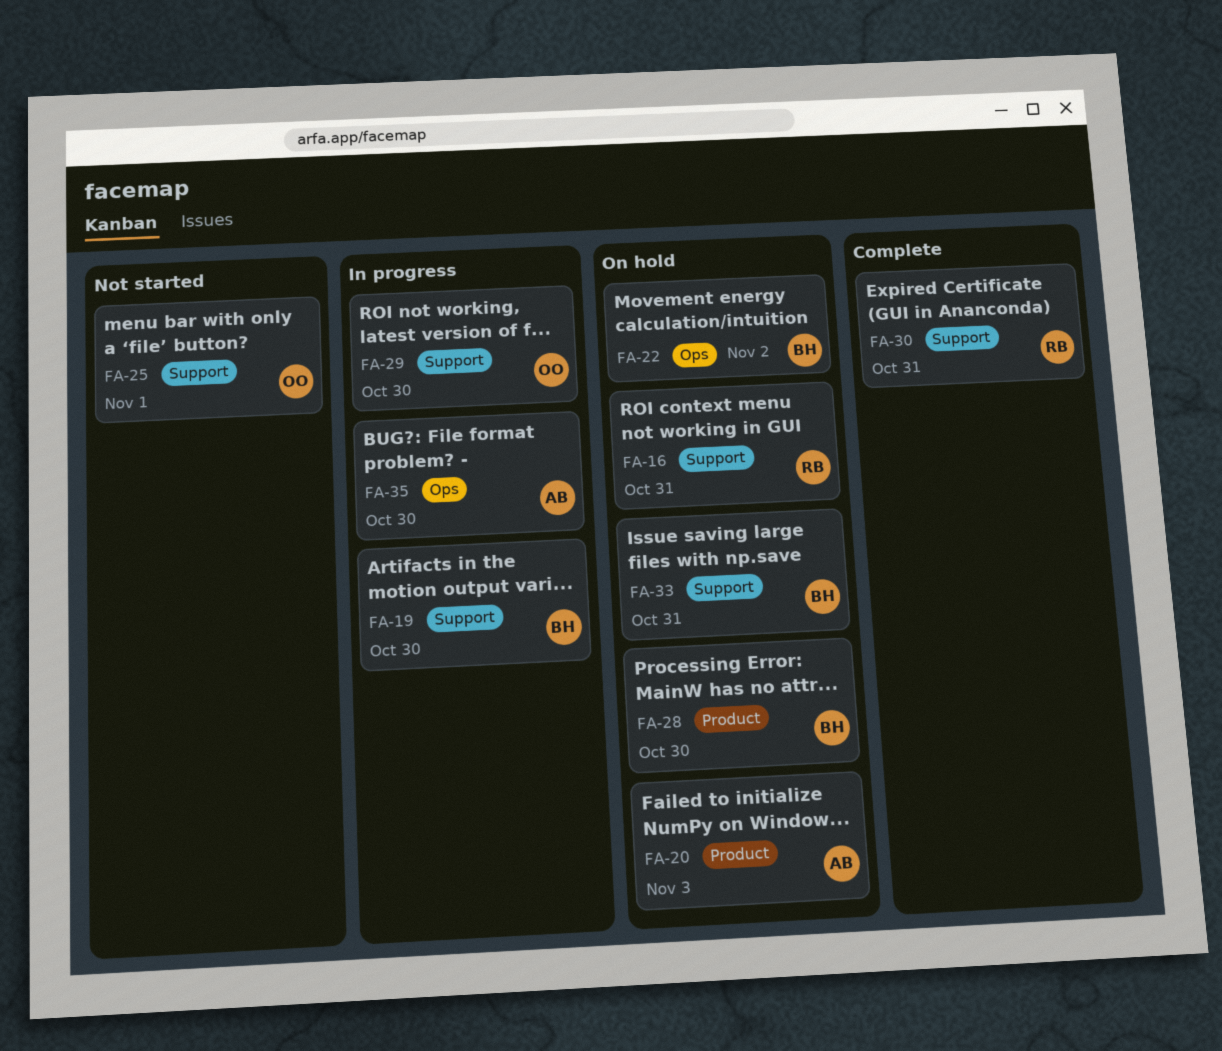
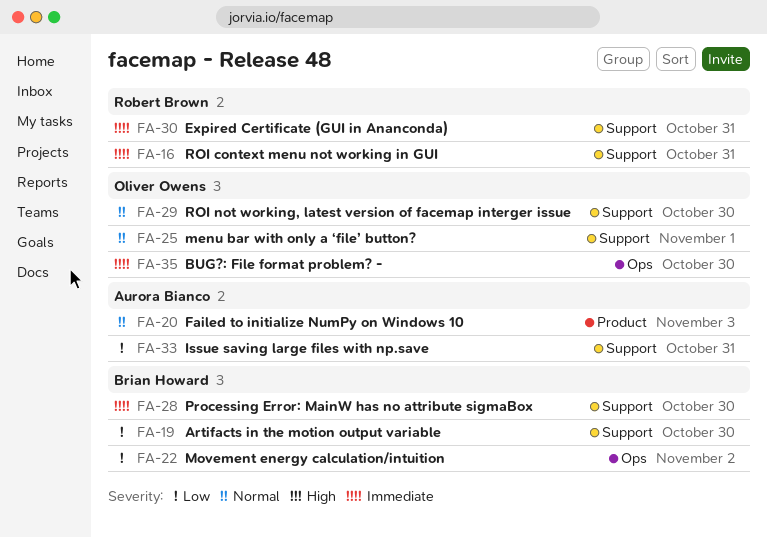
FA-28, label: Product -> Support
FA-33, owner: Brian Howard -> Aurora Bianco
FA-35, owner: Aurora Bianco -> Oliver Owens

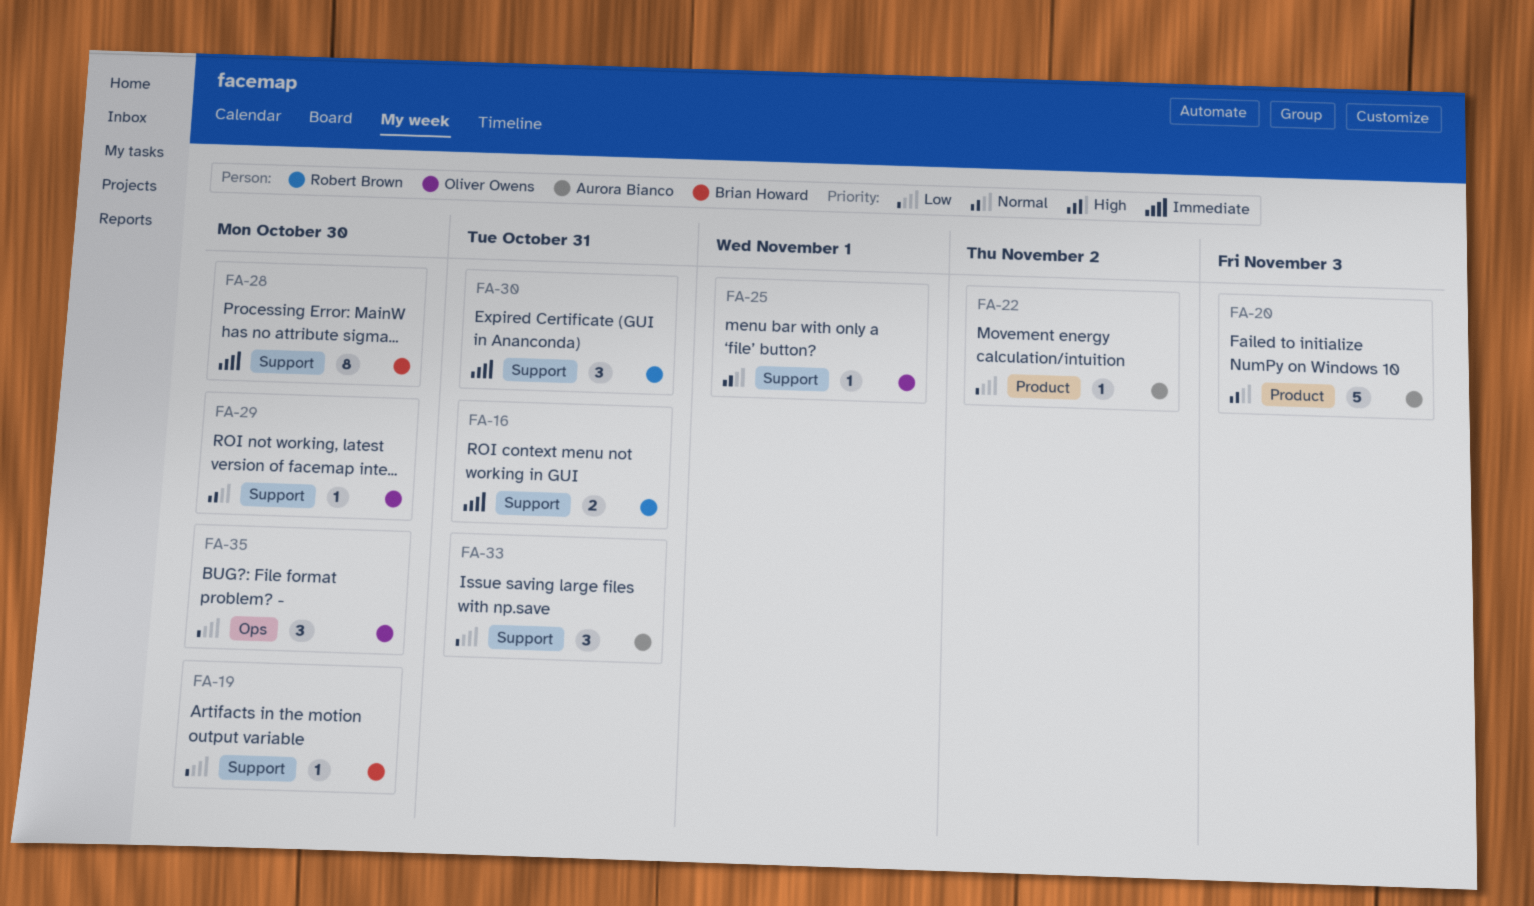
FA-22, owner: Brian Howard -> Aurora Bianco
FA-22, label: Ops -> Product
FA-35, priority: Immediate -> Low

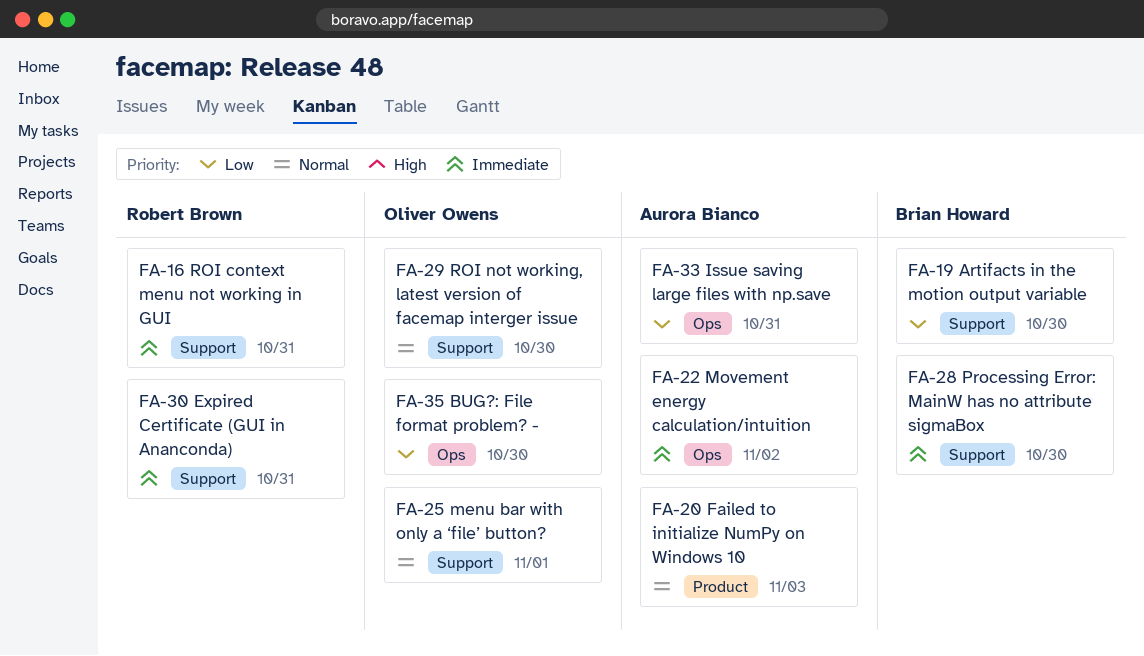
FA-22, priority: Low -> Immediate
FA-22, label: Product -> Ops
FA-33, label: Support -> Ops

